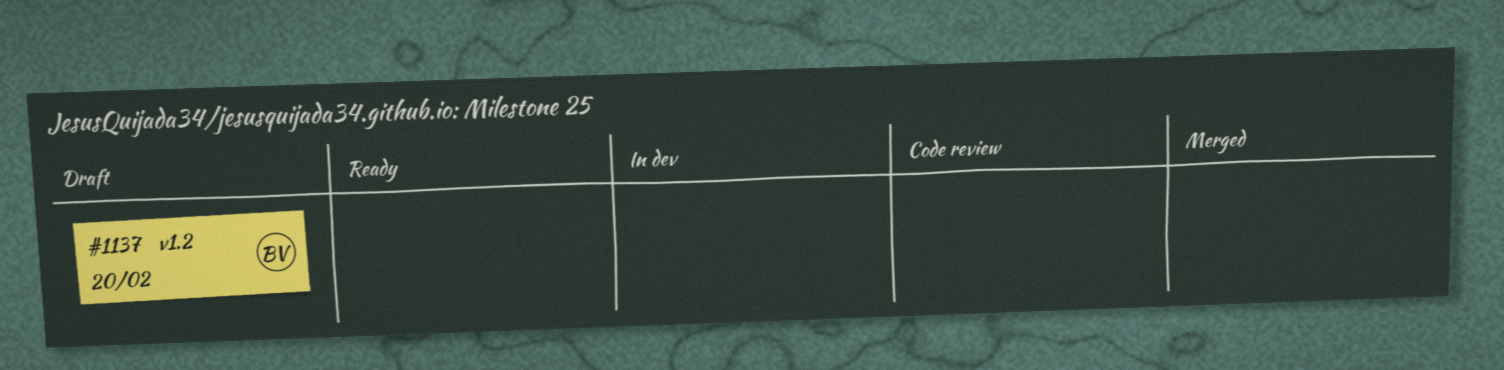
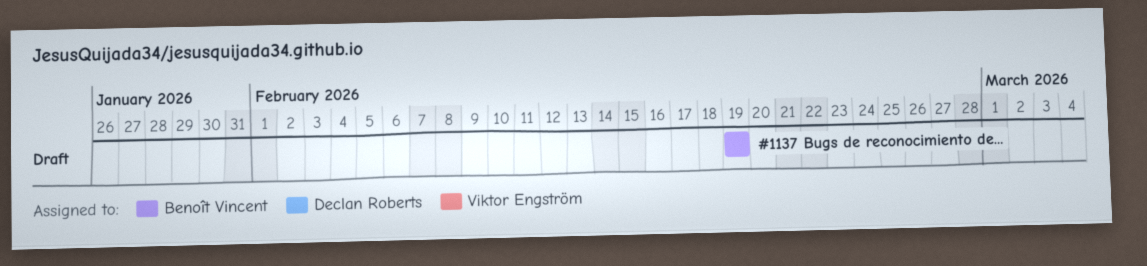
#1137, due: Feb 20 -> Feb 19

